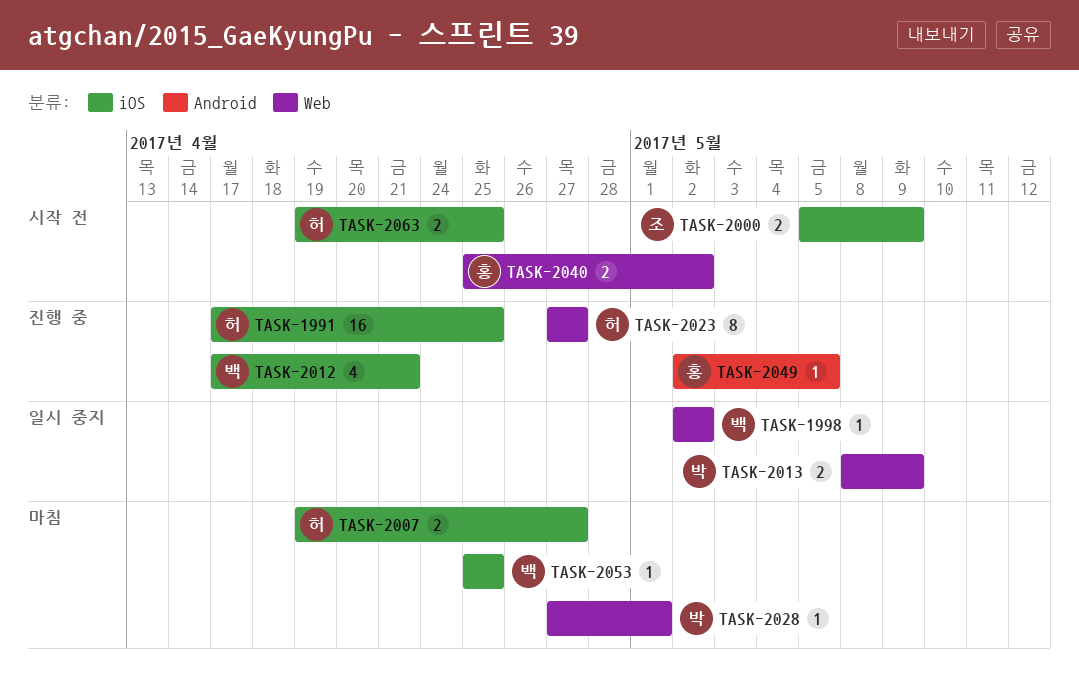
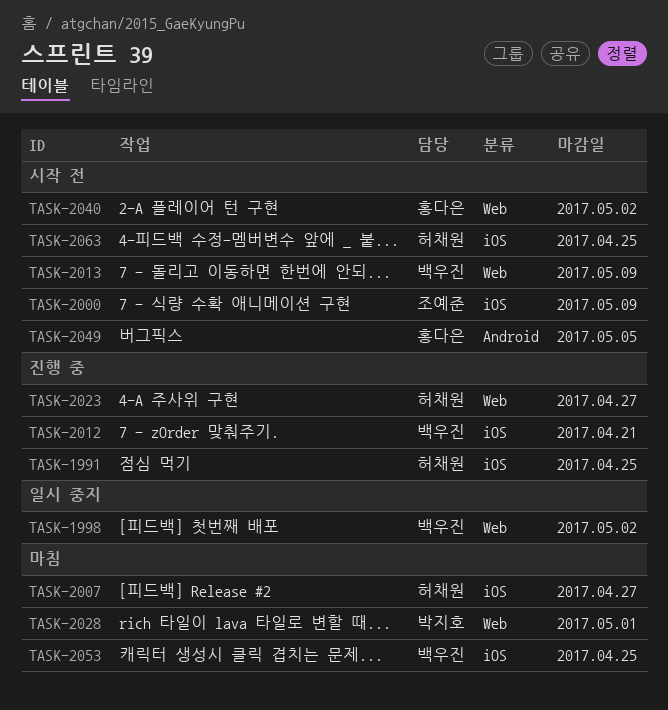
TASK-2013, status: 일시 중지 -> 시작 전
TASK-2013, owner: 박지호 -> 백우진
TASK-2049, status: 진행 중 -> 시작 전

